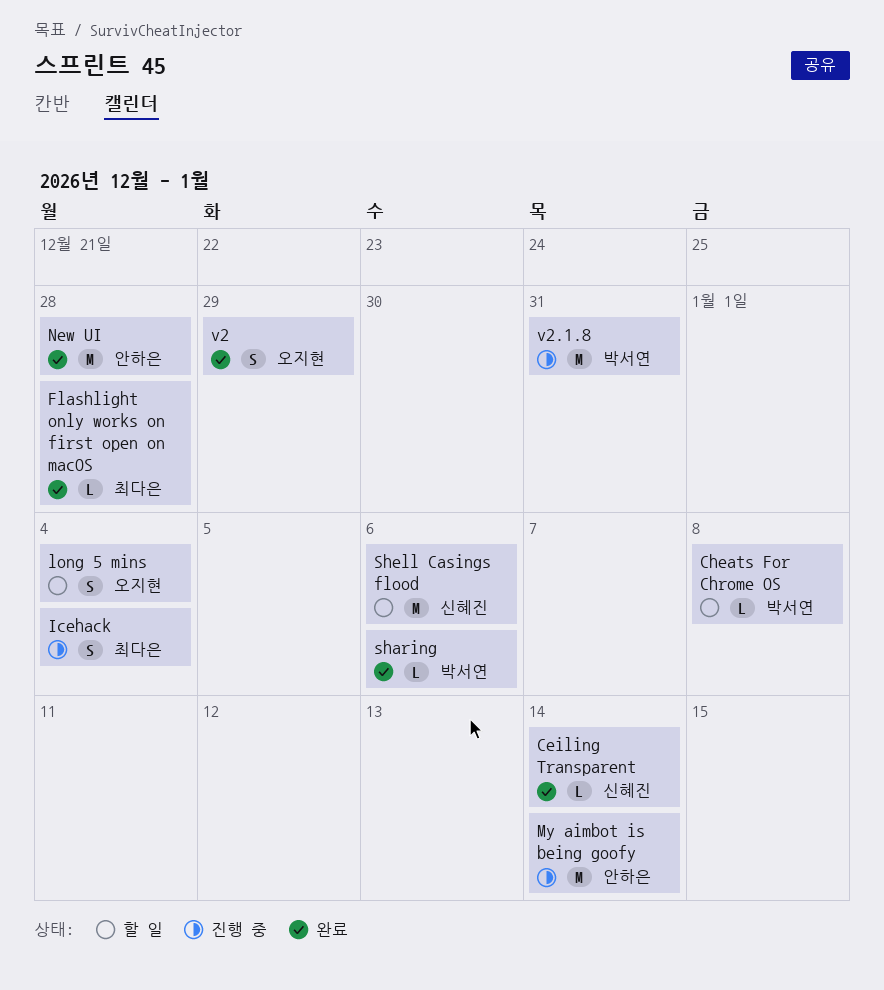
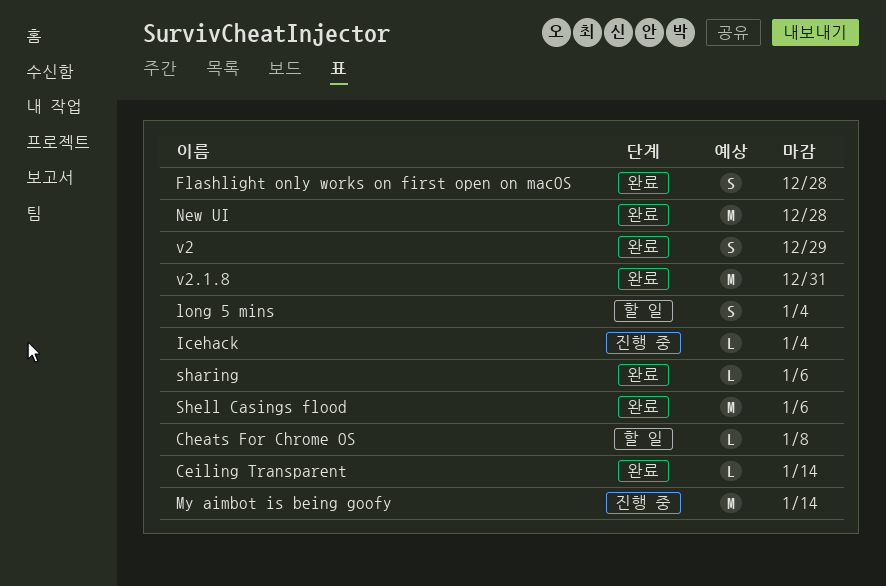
Flashlight only works on first open on macOS, estimate: L -> S
Icehack, estimate: S -> L
Shell Casings flood, status: 할 일 -> 완료
v2.1.8, status: 진행 중 -> 완료

